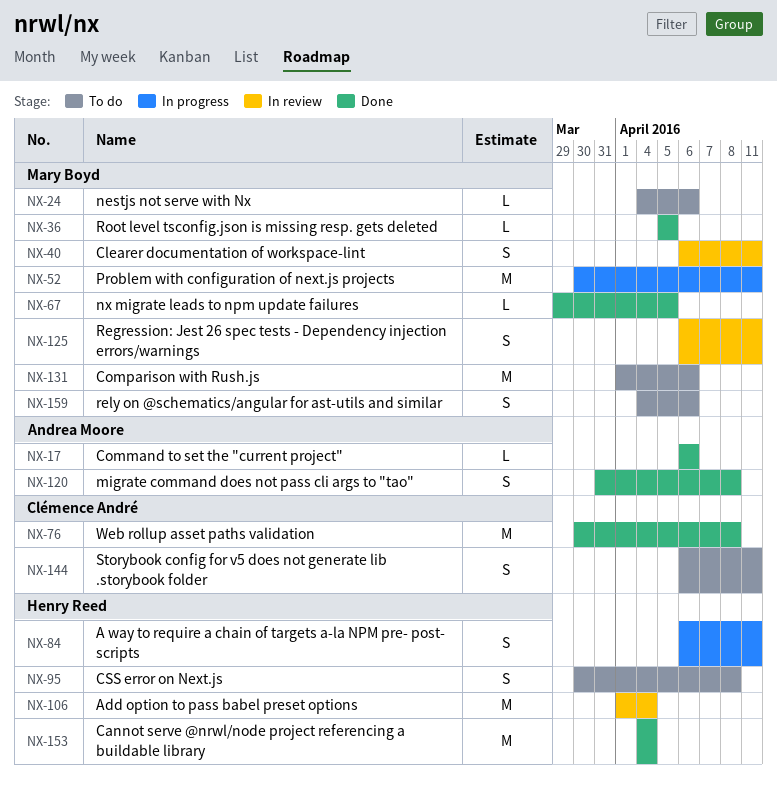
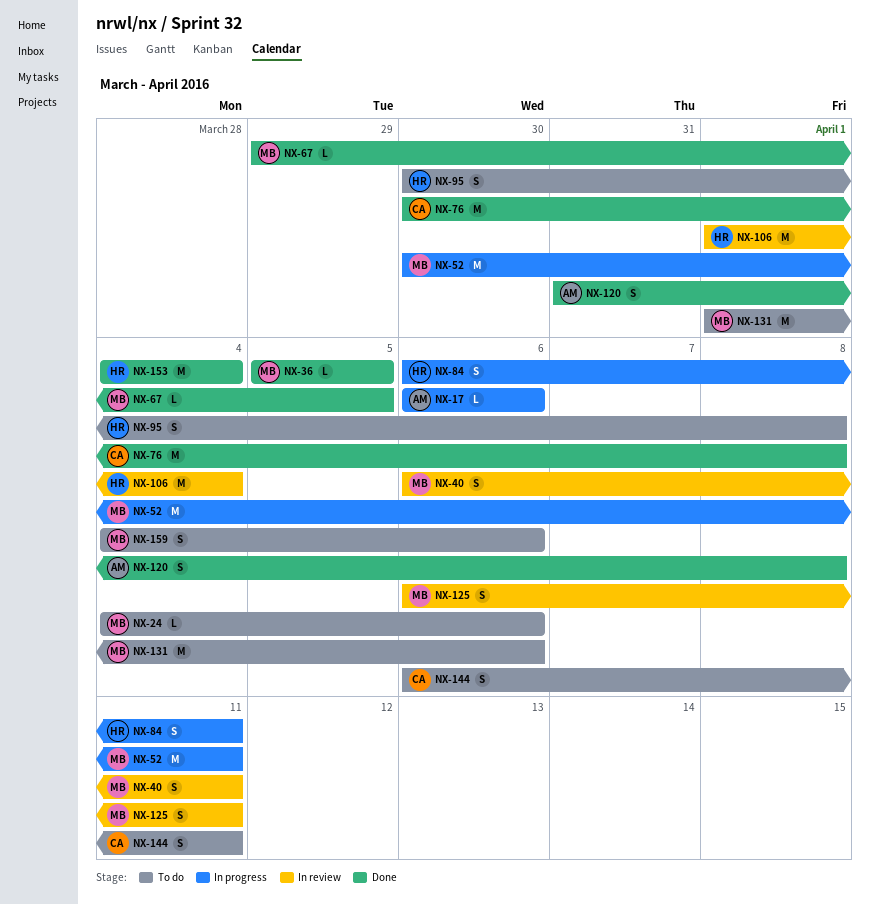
NX-17, status: Done -> In progress

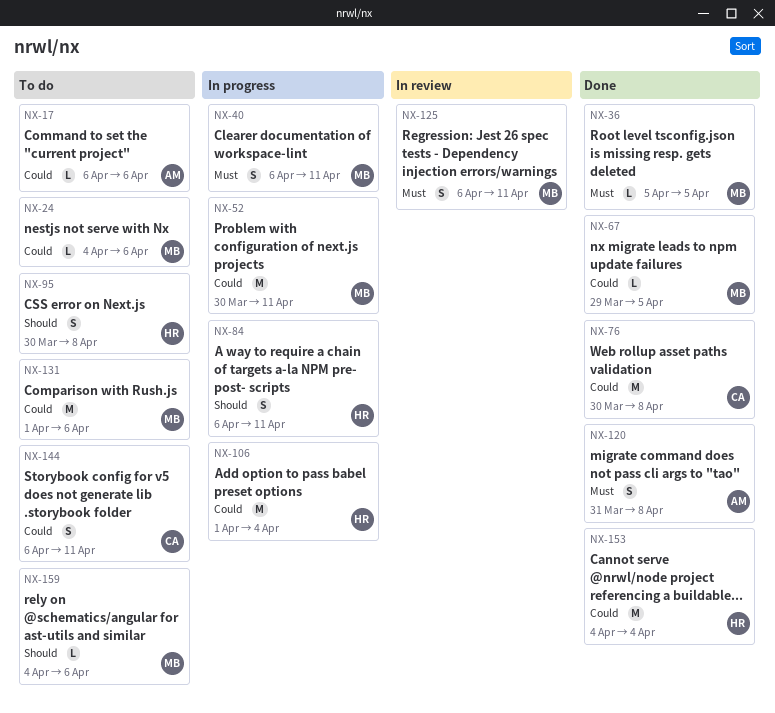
NX-17, status: In progress -> To do
NX-40, status: In review -> In progress
NX-106, status: In review -> In progress
NX-159, estimate: S -> L

